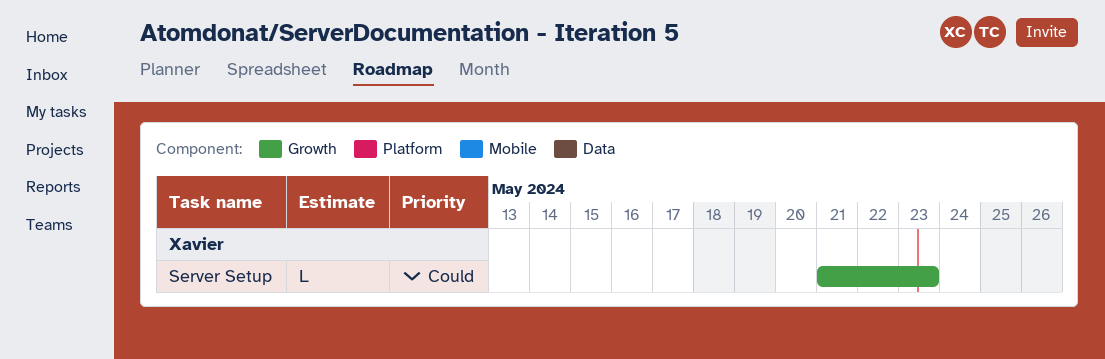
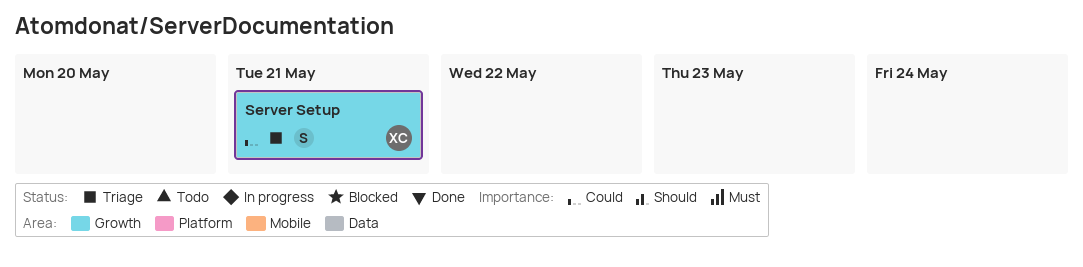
Server Setup, estimate: L -> S
Server Setup, due: May 23 -> May 21

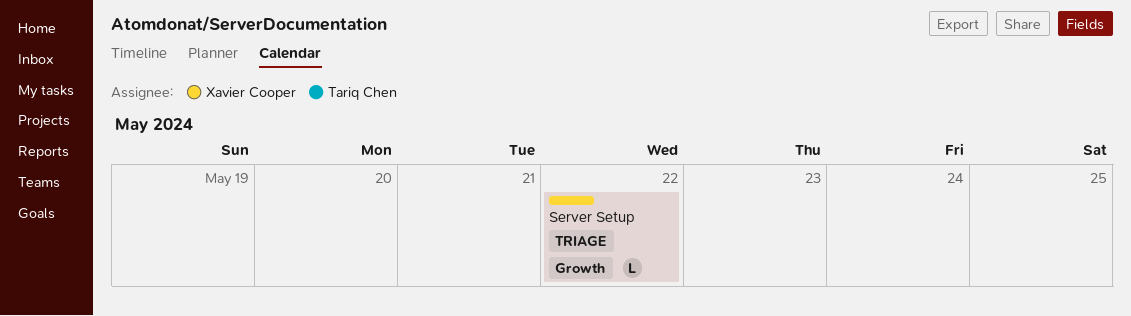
Server Setup, estimate: S -> L
Server Setup, due: May 21 -> May 22

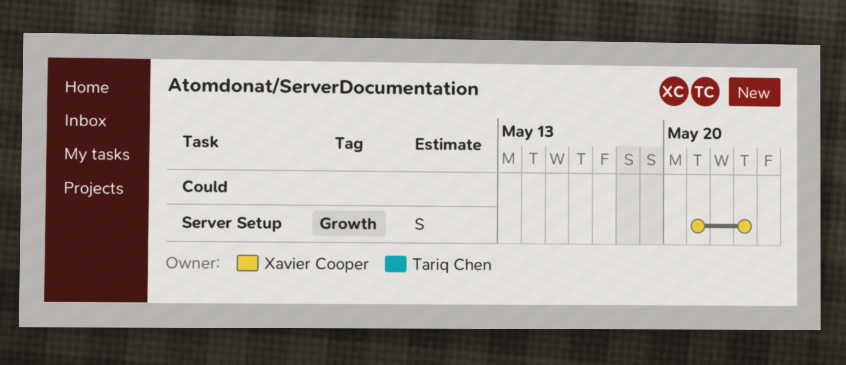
Server Setup, estimate: L -> S
Server Setup, due: May 22 -> May 23

